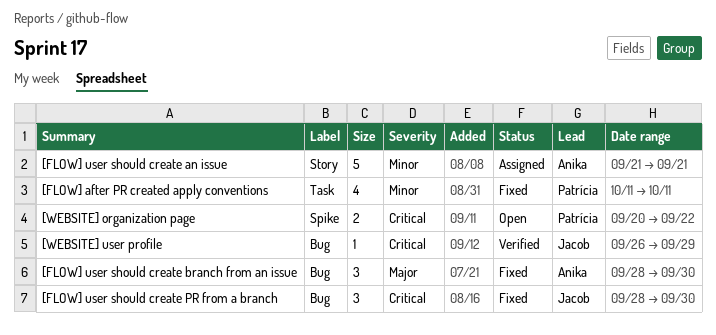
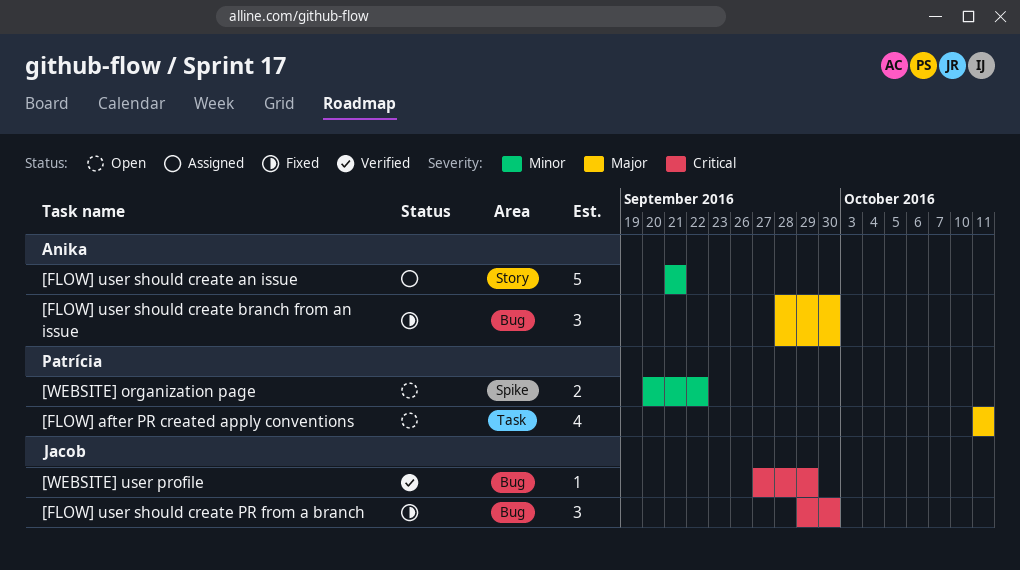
[FLOW] after PR created apply conventions, status: Fixed -> Open
[FLOW] after PR created apply conventions, priority: Minor -> Major
[FLOW] user should create PR from a branch, start: Sep 28 -> Sep 29
[WEBSITE] organization page, priority: Critical -> Minor
[WEBSITE] user profile, start: Sep 26 -> Sep 27

